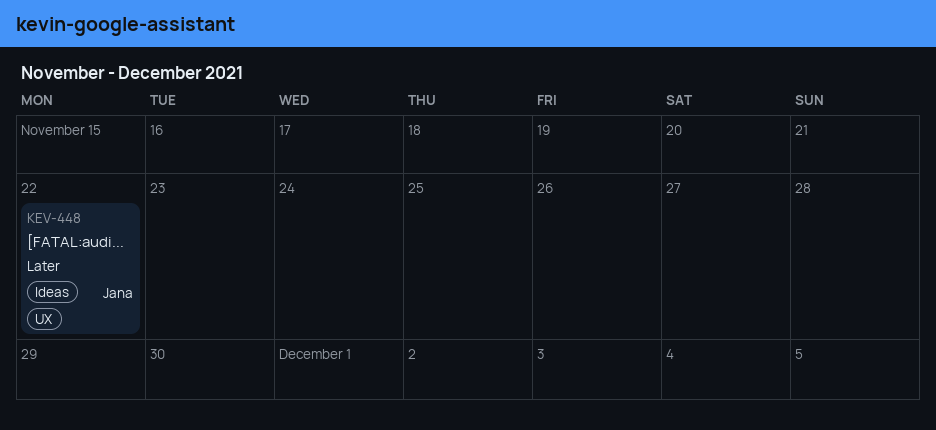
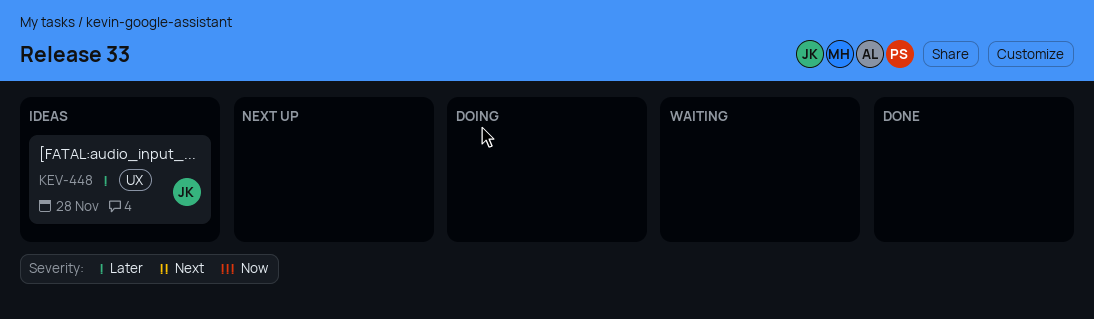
KEV-448, due: Nov 22 -> Nov 28

